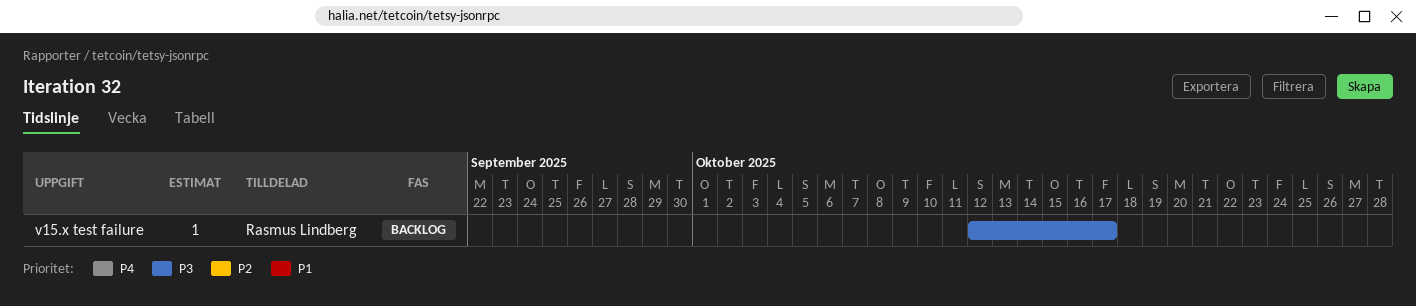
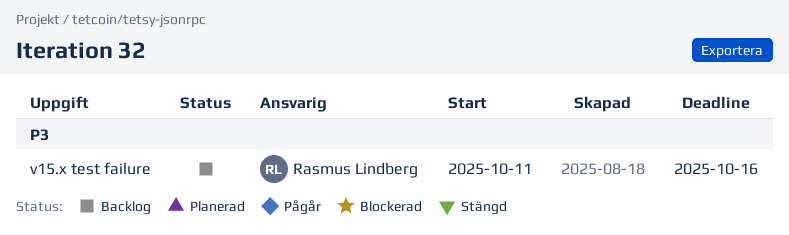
v15.x test failure, start: Oct 12 -> Oct 11
v15.x test failure, due: Oct 17 -> Oct 16

